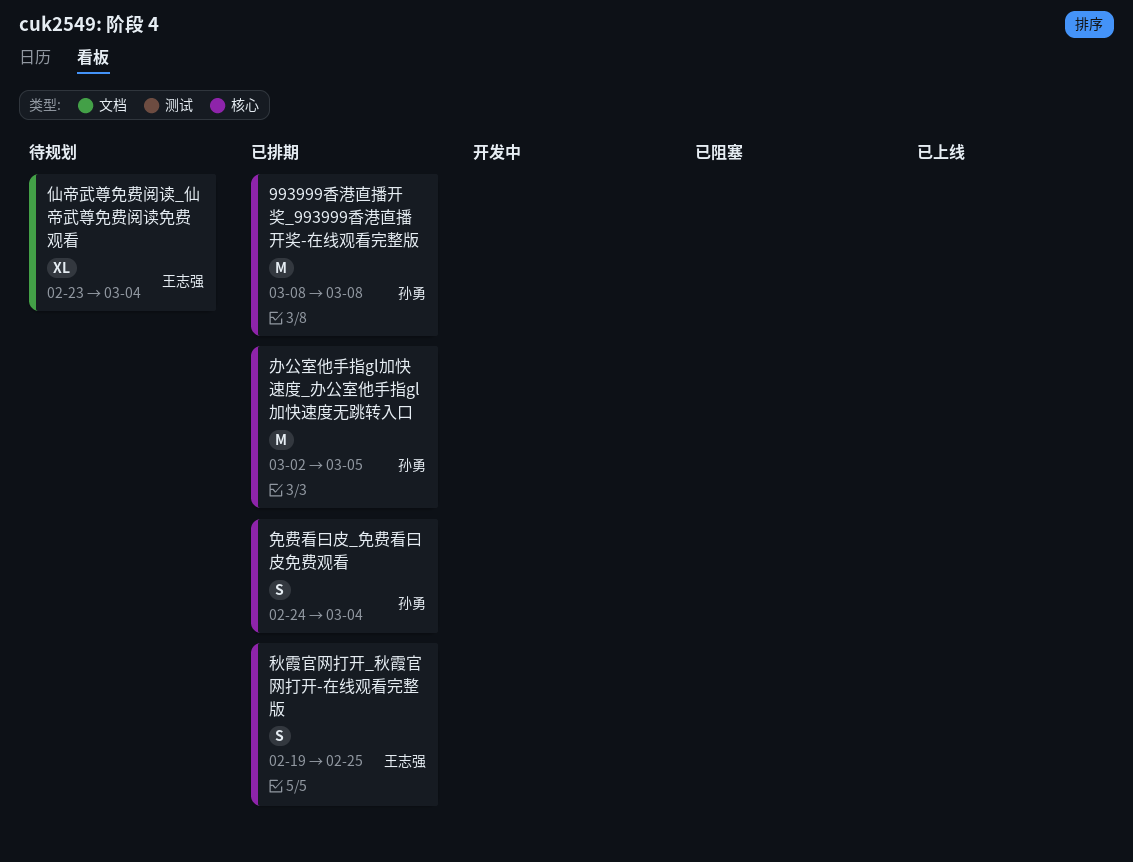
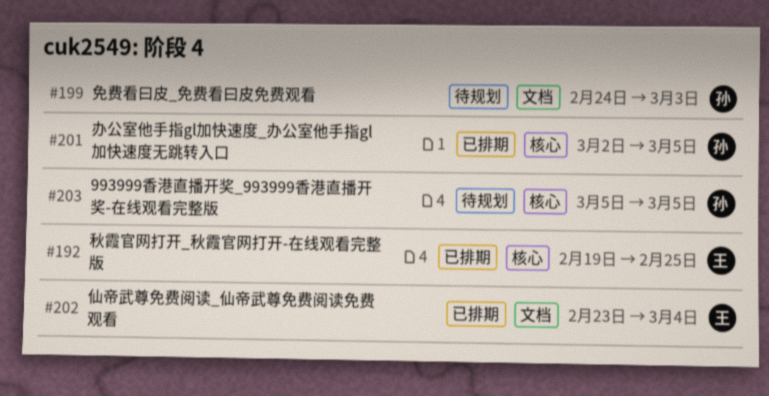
993999香港直播开奖_993999香港直播开奖-在线观看完整版, status: 已排期 -> 待规划
993999香港直播开奖_993999香港直播开奖-在线观看完整版, start: Mar 8 -> Mar 5
993999香港直播开奖_993999香港直播开奖-在线观看完整版, due: Mar 8 -> Mar 5
仙帝武尊免费阅读_仙帝武尊免费阅读免费观看, status: 待规划 -> 已排期
免费看曰皮_免费看曰皮免费观看, status: 已排期 -> 待规划
免费看曰皮_免费看曰皮免费观看, label: 核心 -> 文档
免费看曰皮_免费看曰皮免费观看, due: Mar 4 -> Mar 3

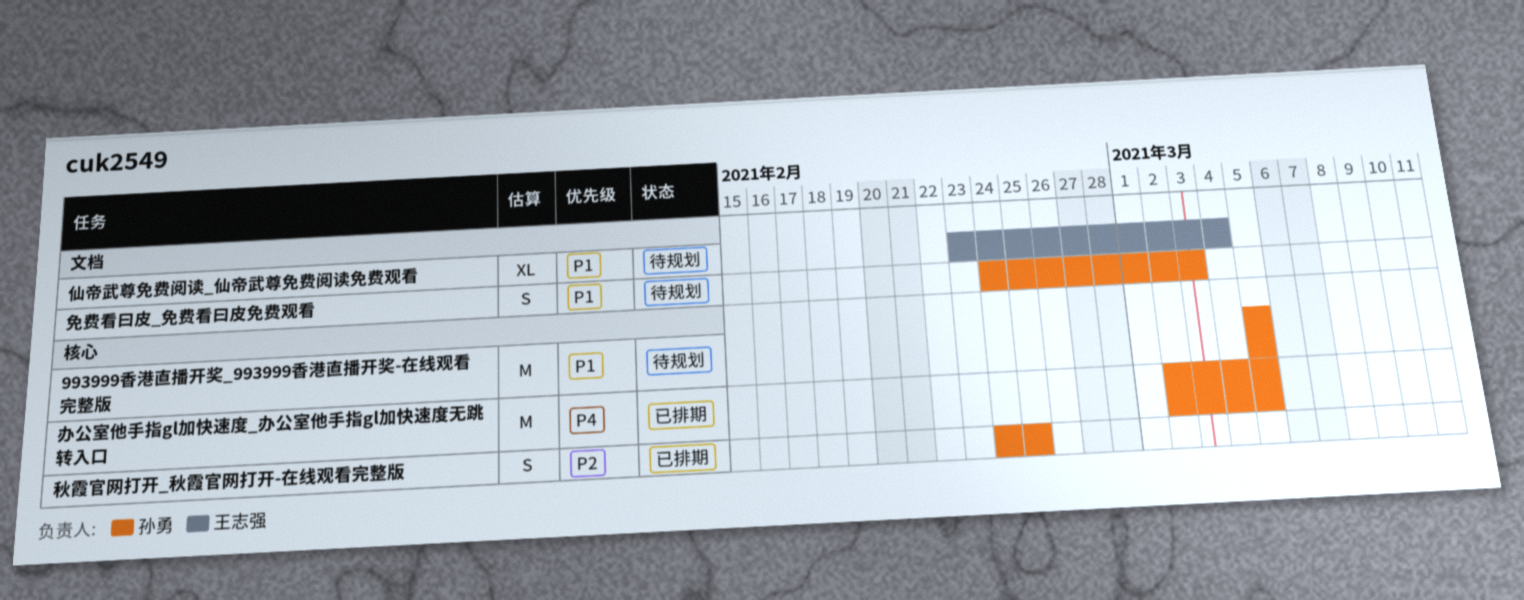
仙帝武尊免费阅读_仙帝武尊免费阅读免费观看, status: 已排期 -> 待规划
秋霞官网打开_秋霞官网打开-在线观看完整版, owner: 王志强 -> 孙勇
秋霞官网打开_秋霞官网打开-在线观看完整版, start: Feb 19 -> Feb 24

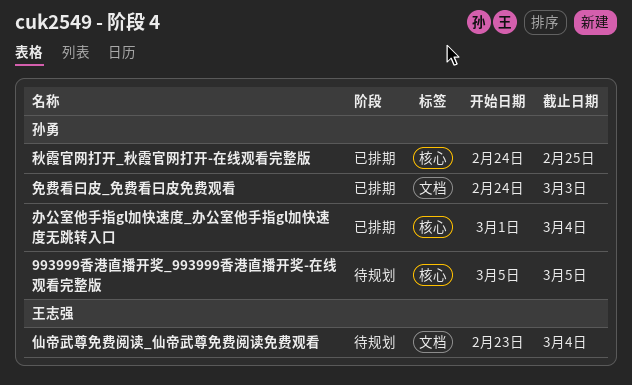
免费看曰皮_免费看曰皮免费观看, status: 待规划 -> 已排期
办公室他手指gl加快速度_办公室他手指gl加快速度无跳转入口, start: Mar 2 -> Mar 1
办公室他手指gl加快速度_办公室他手指gl加快速度无跳转入口, due: Mar 5 -> Mar 4

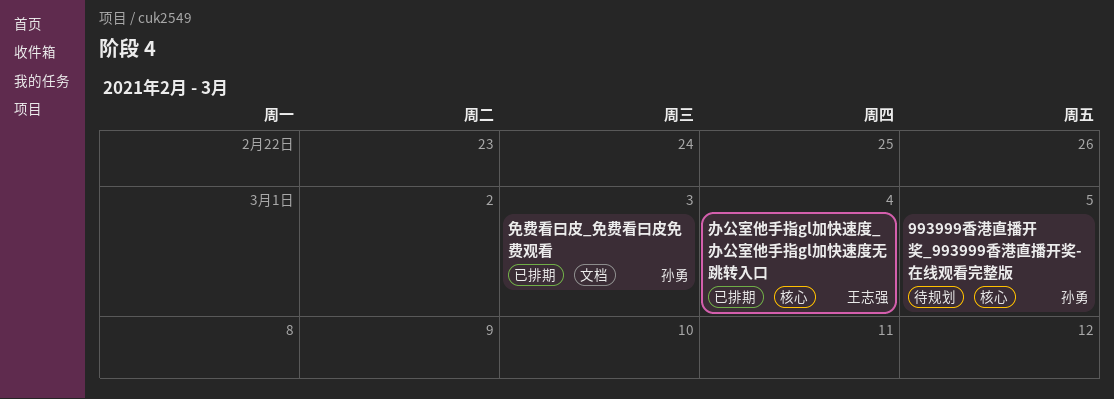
仙帝武尊免费阅读_仙帝武尊免费阅读免费观看: present -> none
办公室他手指gl加快速度_办公室他手指gl加快速度无跳转入口, owner: 孙勇 -> 王志强
秋霞官网打开_秋霞官网打开-在线观看完整版: present -> none

